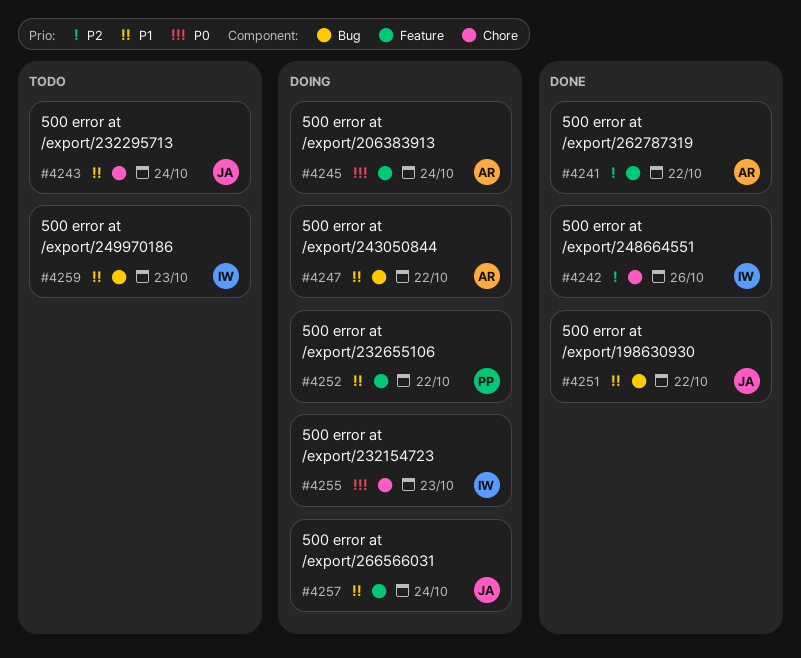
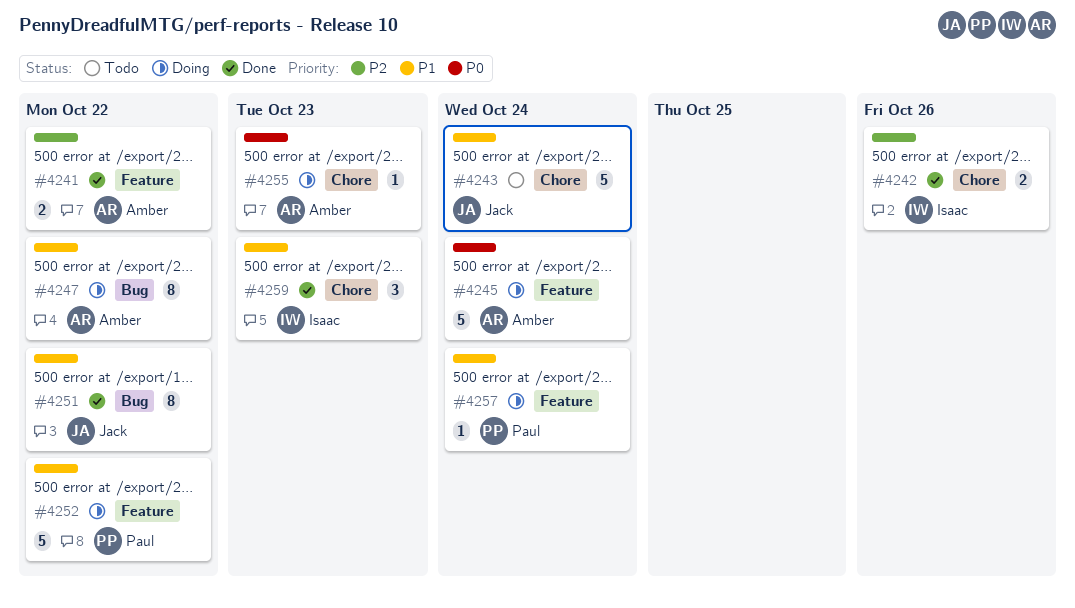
#4255, owner: Isaac -> Amber
#4257, owner: Jack -> Paul
#4259, status: Todo -> Done
#4259, label: Bug -> Chore

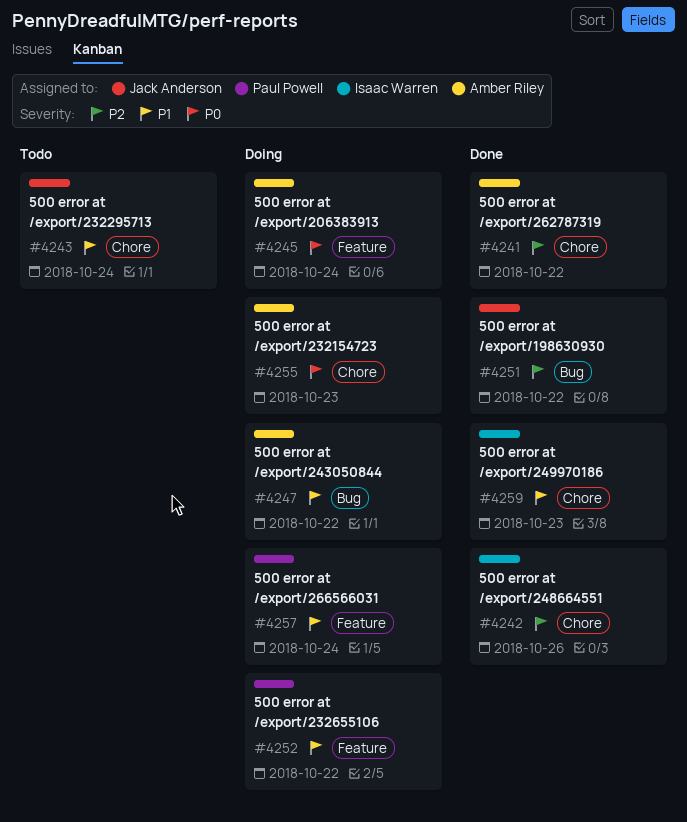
#4241, label: Feature -> Chore
#4251, priority: P1 -> P2

